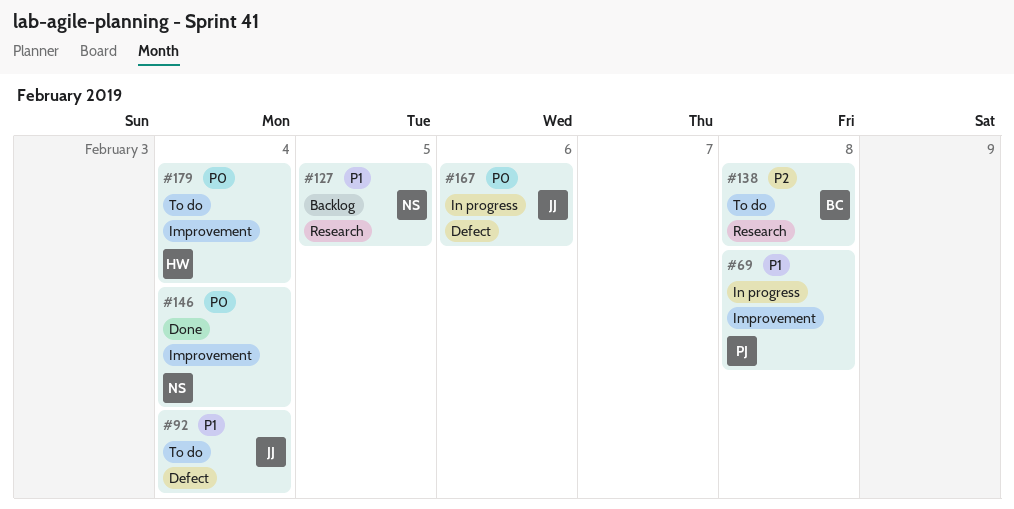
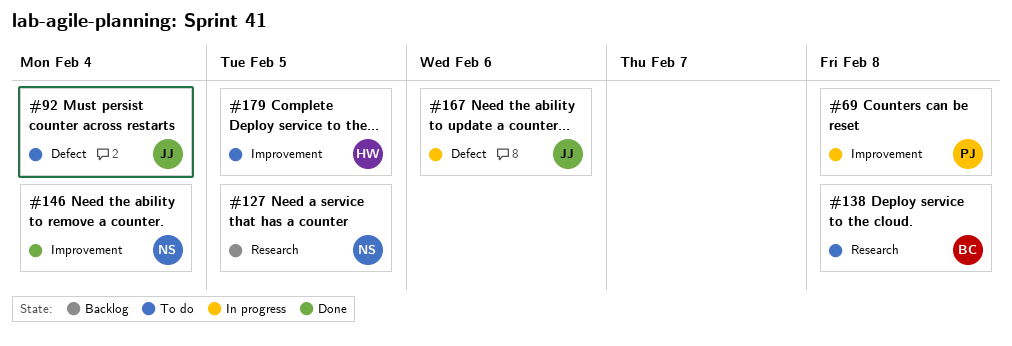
#179, due: Feb 4 -> Feb 5

